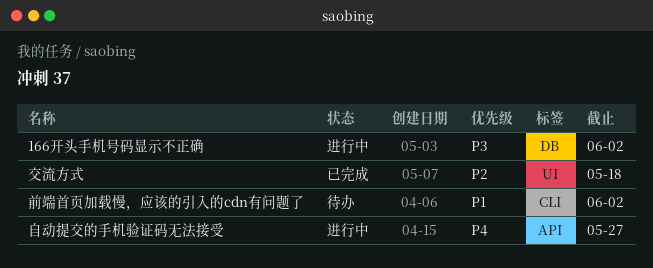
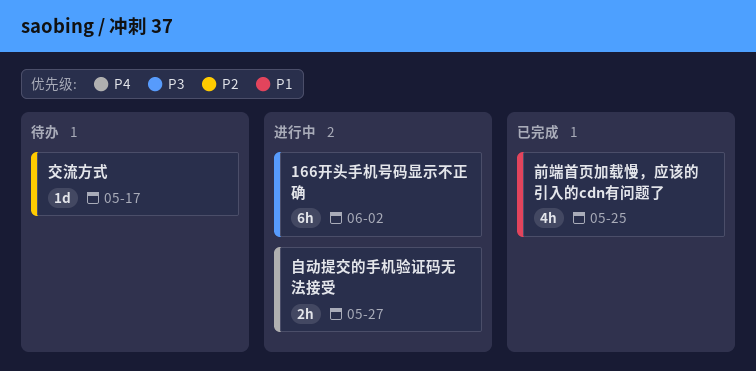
交流方式, status: 已完成 -> 待办
交流方式, due: May 18 -> May 17
前端首页加载慢，应该的引入的cdn有问题了, status: 待办 -> 已完成
前端首页加载慢，应该的引入的cdn有问题了, due: Jun 2 -> May 25

